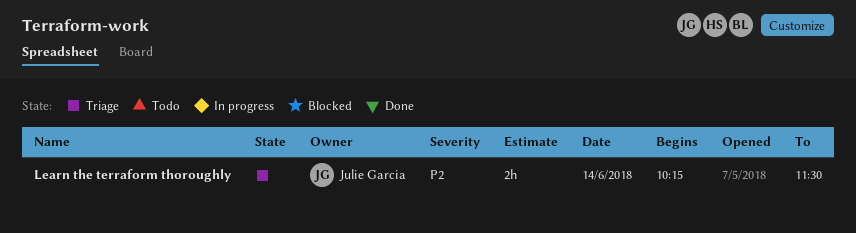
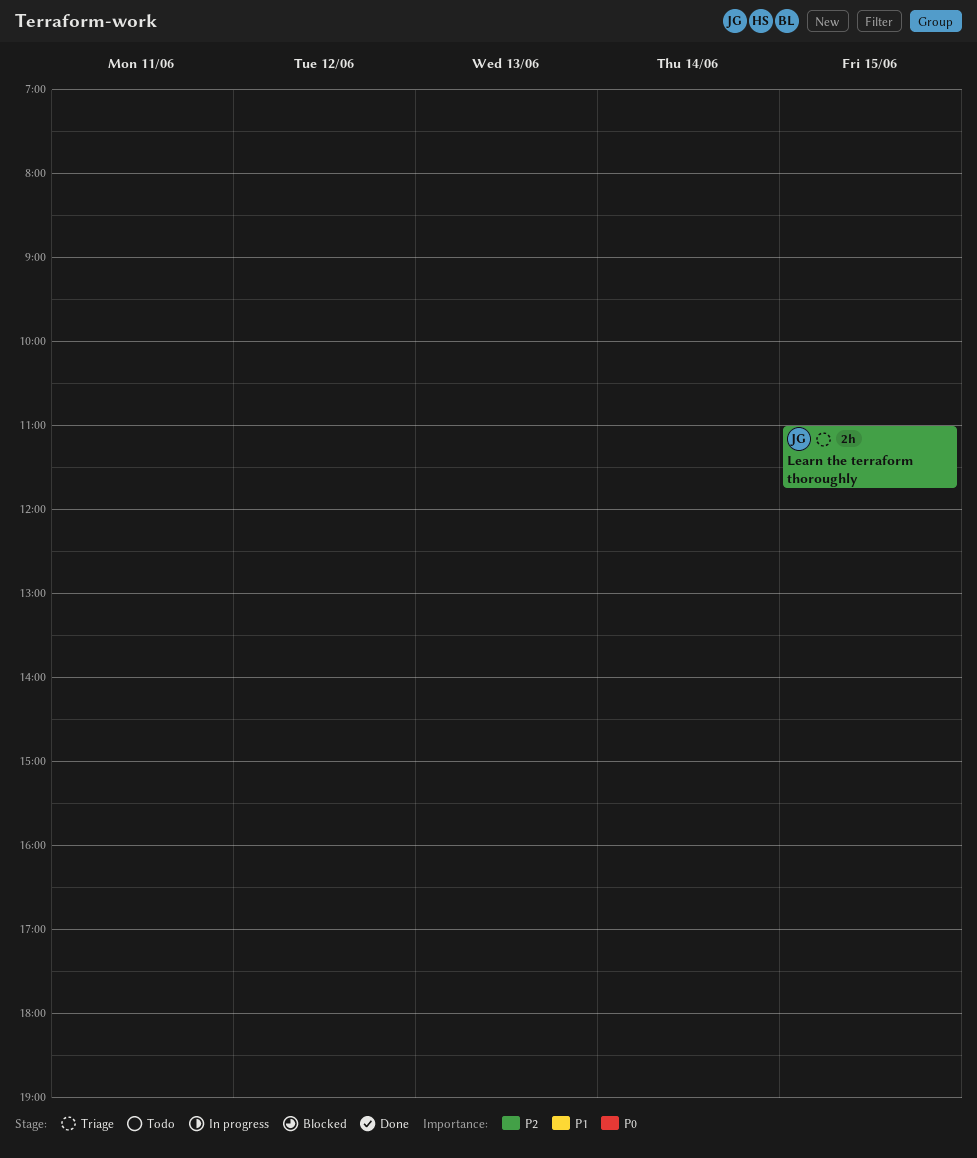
Learn the terraform thoroughly, day: Jun 14 -> Jun 15
Learn the terraform thoroughly, begins: 10:15 -> 11:00
Learn the terraform thoroughly, ends: 11:30 -> 11:45

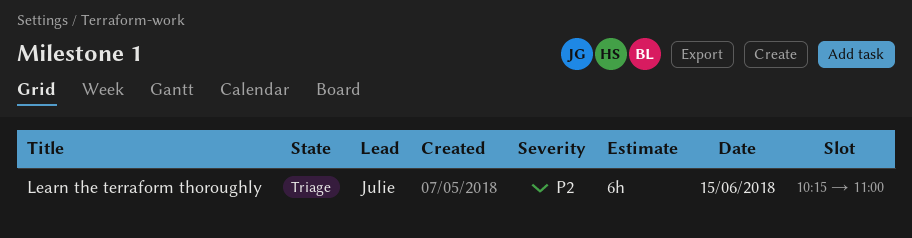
Learn the terraform thoroughly, estimate: 2h -> 6h
Learn the terraform thoroughly, begins: 11:00 -> 10:15
Learn the terraform thoroughly, ends: 11:45 -> 11:00

